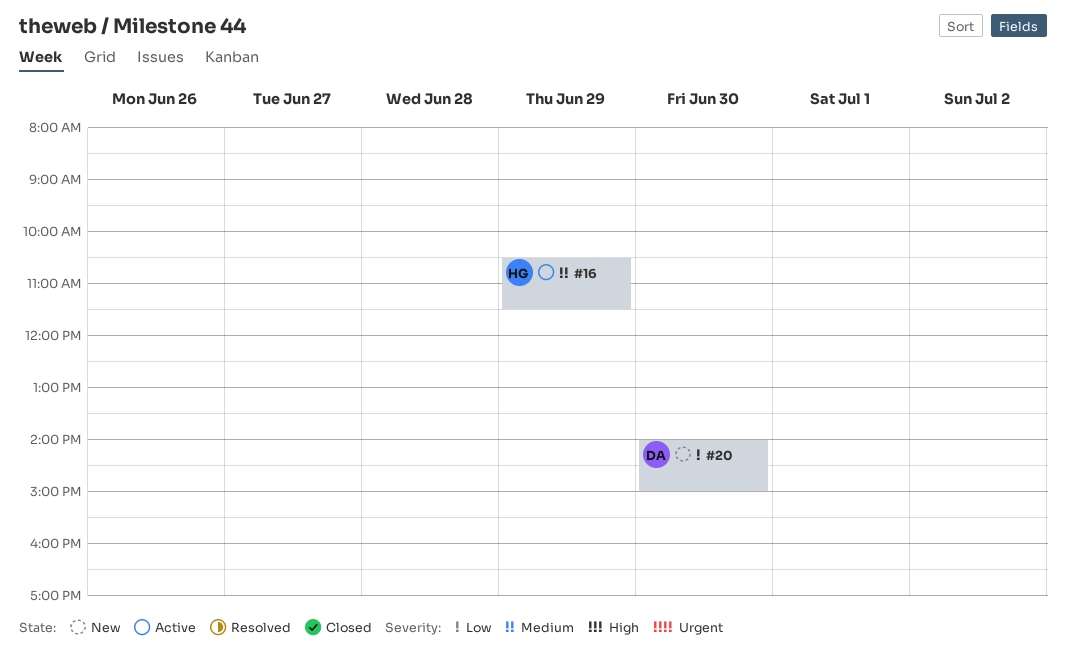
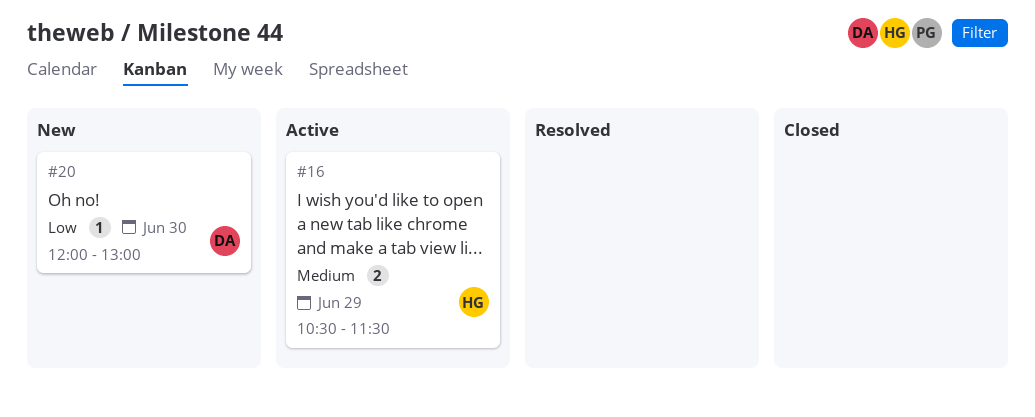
#20, begins: 14:00 -> 12:00
#20, ends: 15:00 -> 13:00

